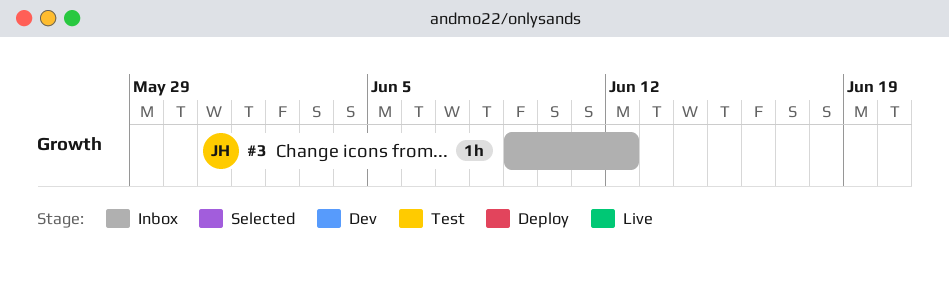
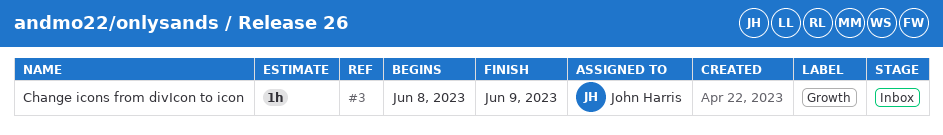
#3, start: Jun 9 -> Jun 8
#3, due: Jun 12 -> Jun 9

